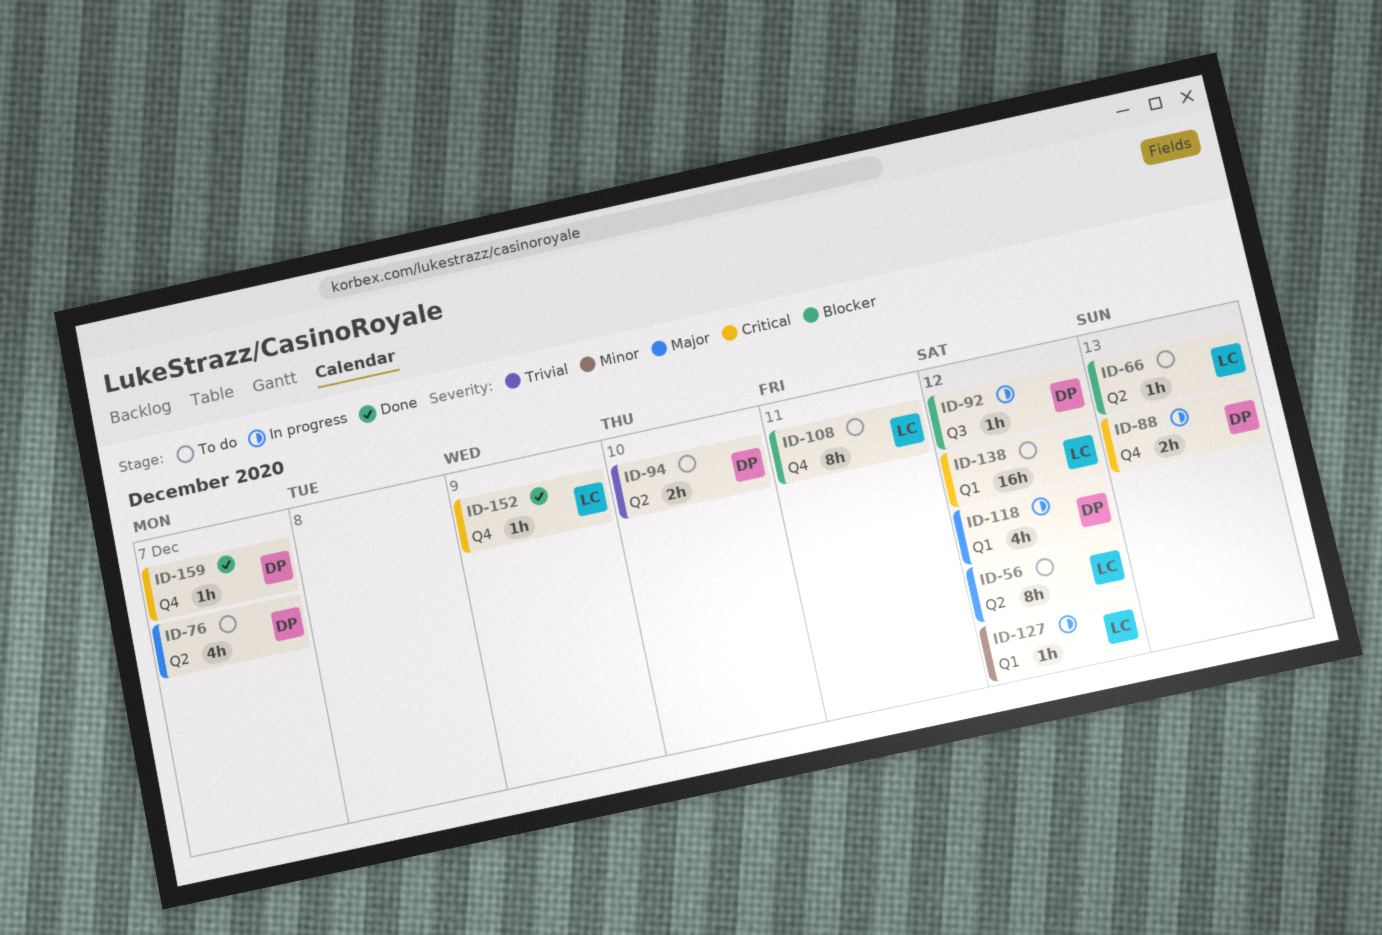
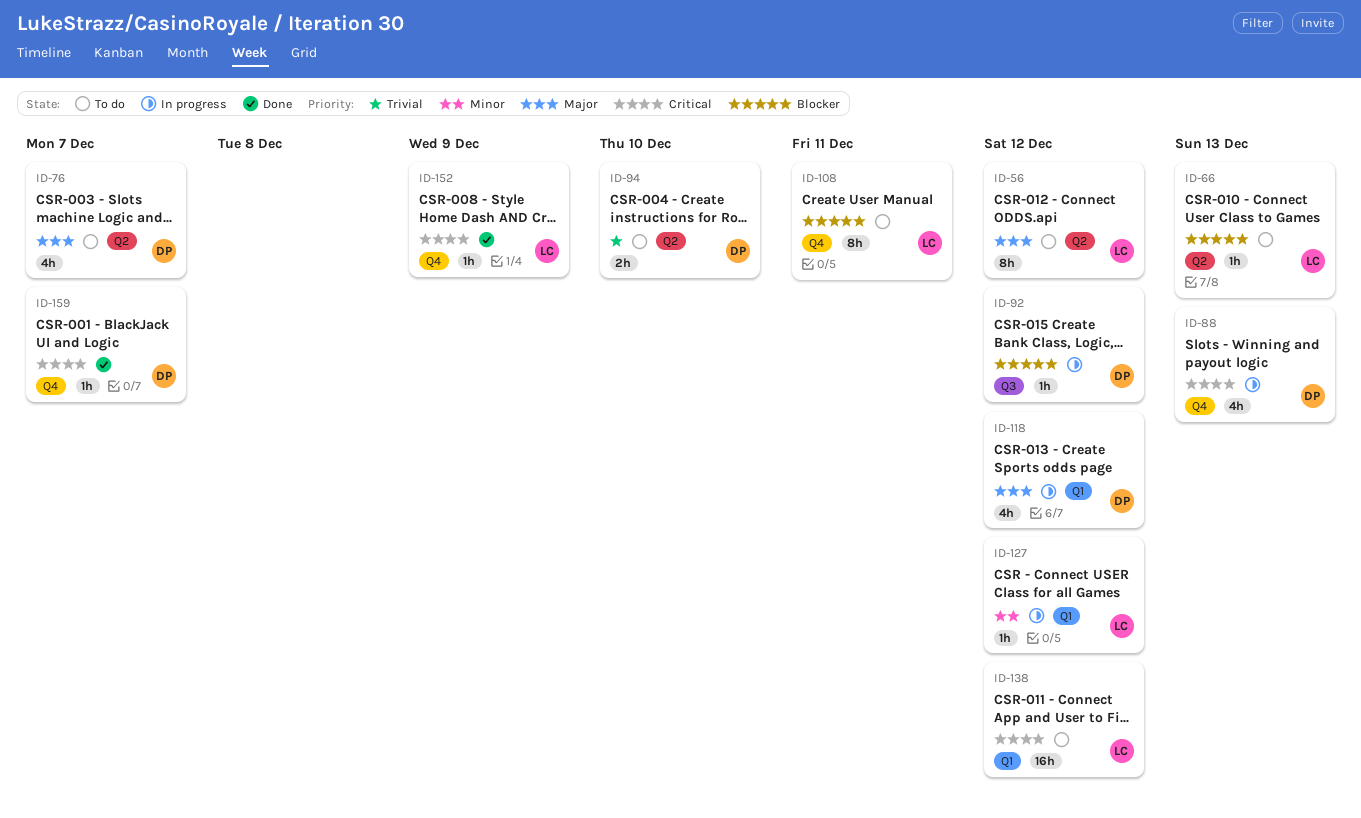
ID-88, estimate: 2h -> 4h

